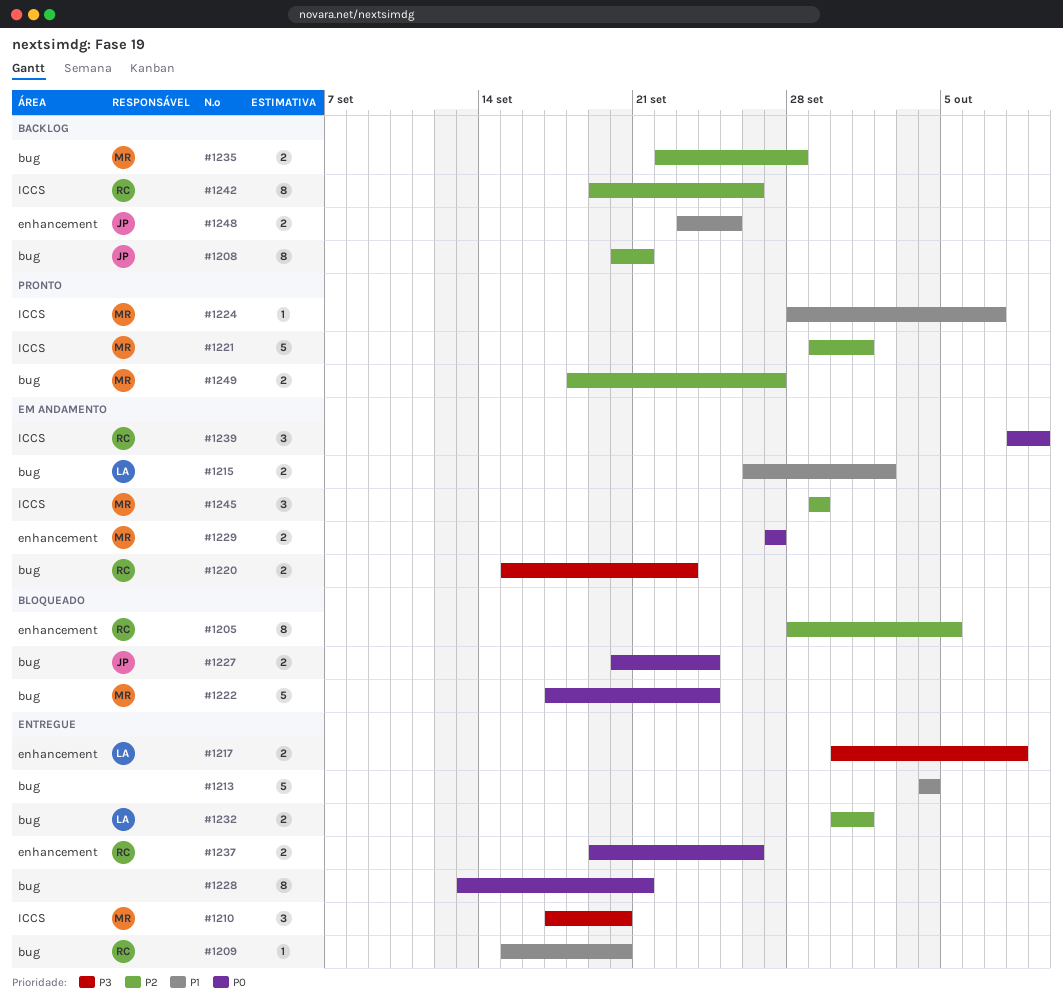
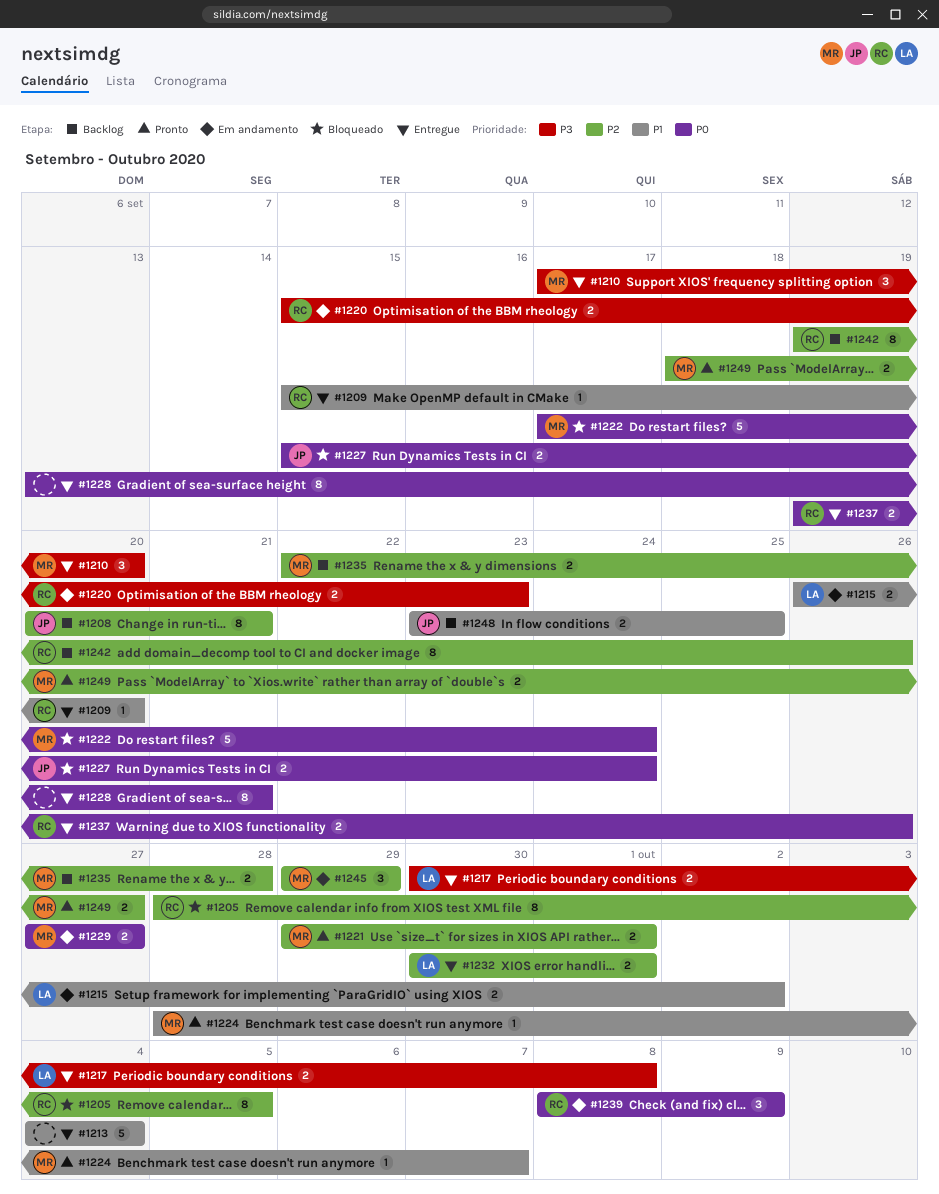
#1221, estimate: 5 -> 2
#1227, start: Sep 20 -> Sep 15

